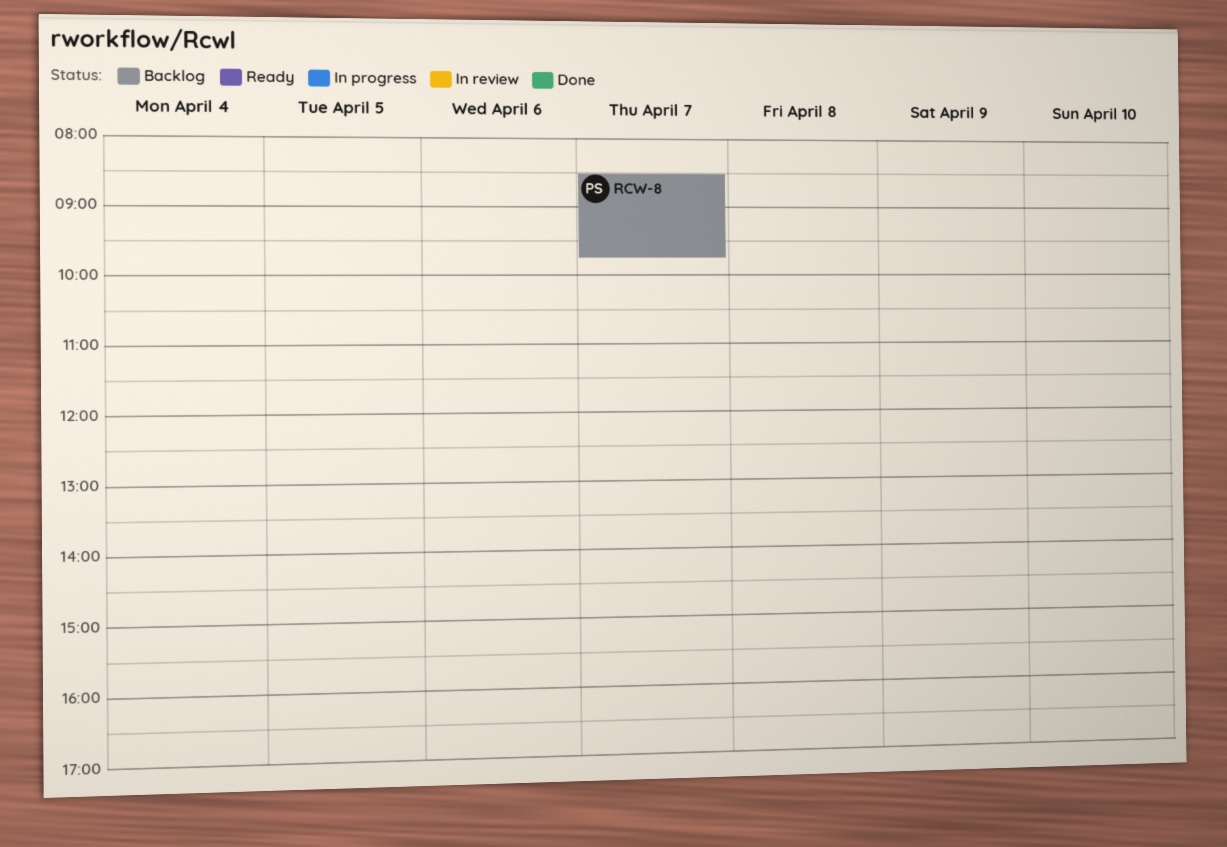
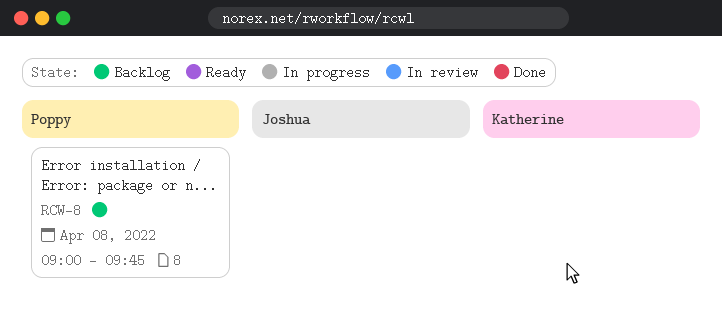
RCW-8, day: Apr 7 -> Apr 8
RCW-8, begins: 08:30 -> 09:00

